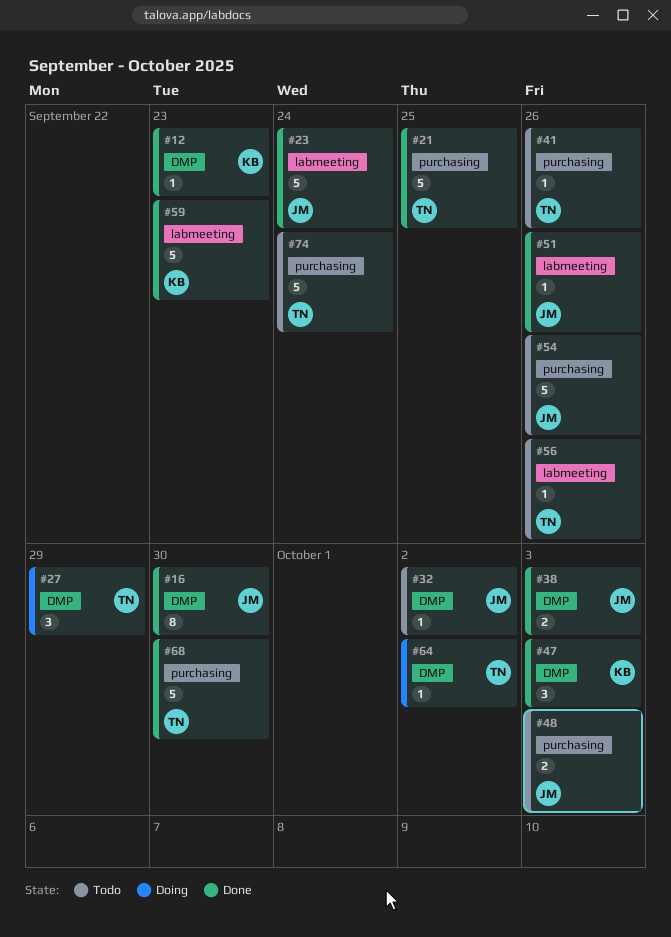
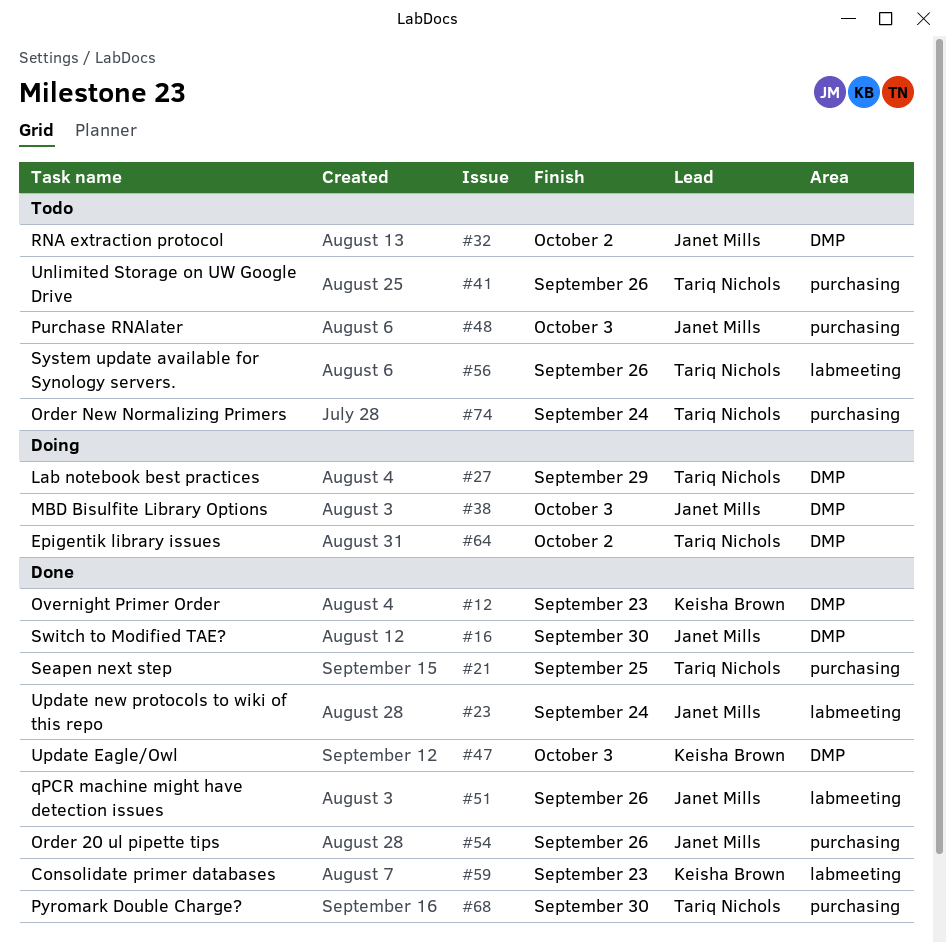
#38, status: Done -> Doing
#54, status: Todo -> Done

